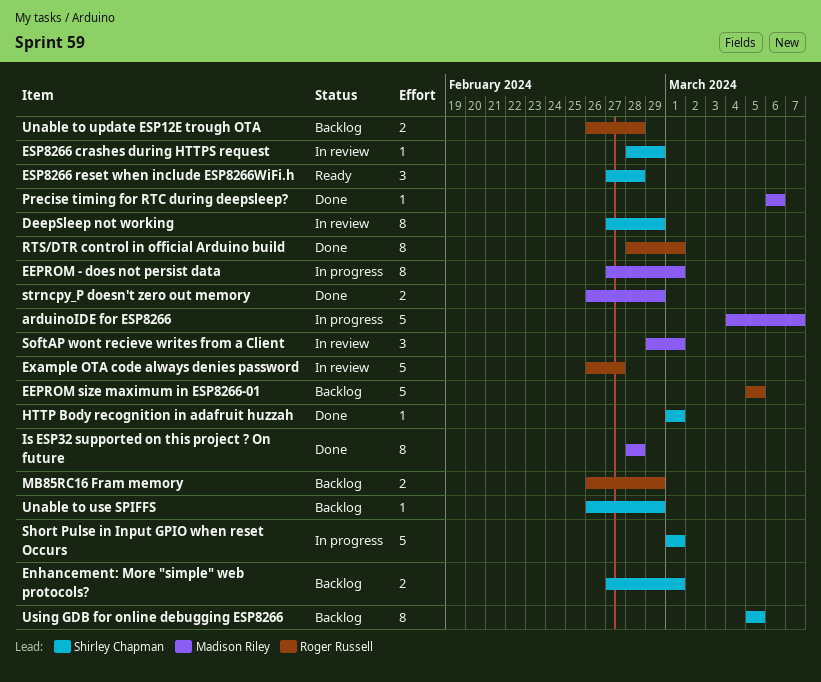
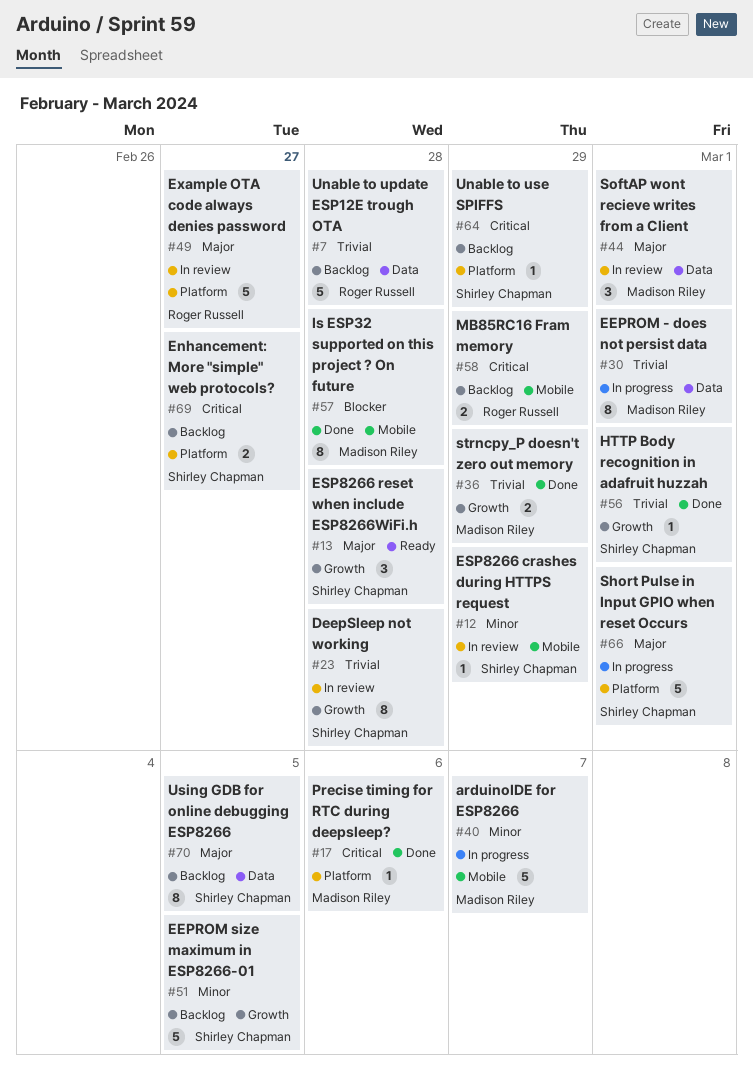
DeepSleep not working, due: Feb 29 -> Feb 28
EEPROM size maximum in ESP8266-01, owner: Roger Russell -> Shirley Chapman
Enhancement: More "simple" web protocols?, due: Mar 1 -> Feb 27
RTS/DTR control in official Arduino build: present -> none
Unable to update ESP12E trough OTA, estimate: 2 -> 5

